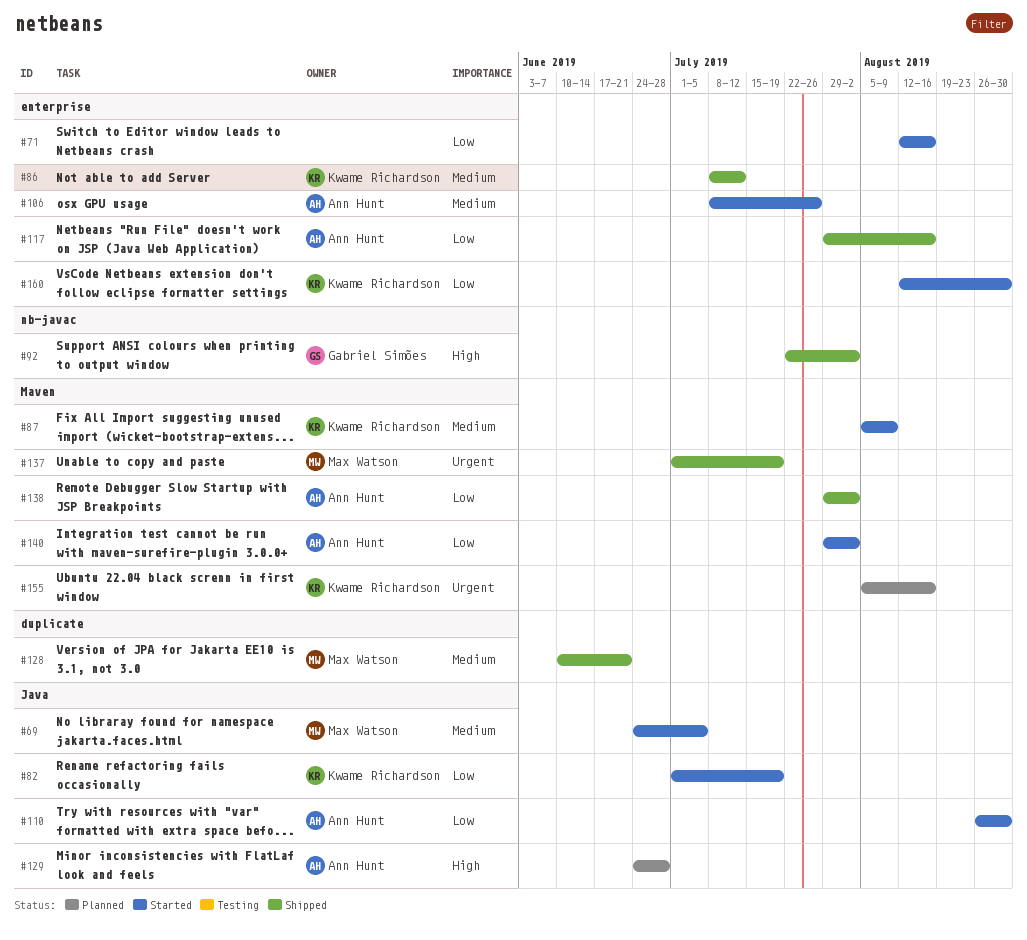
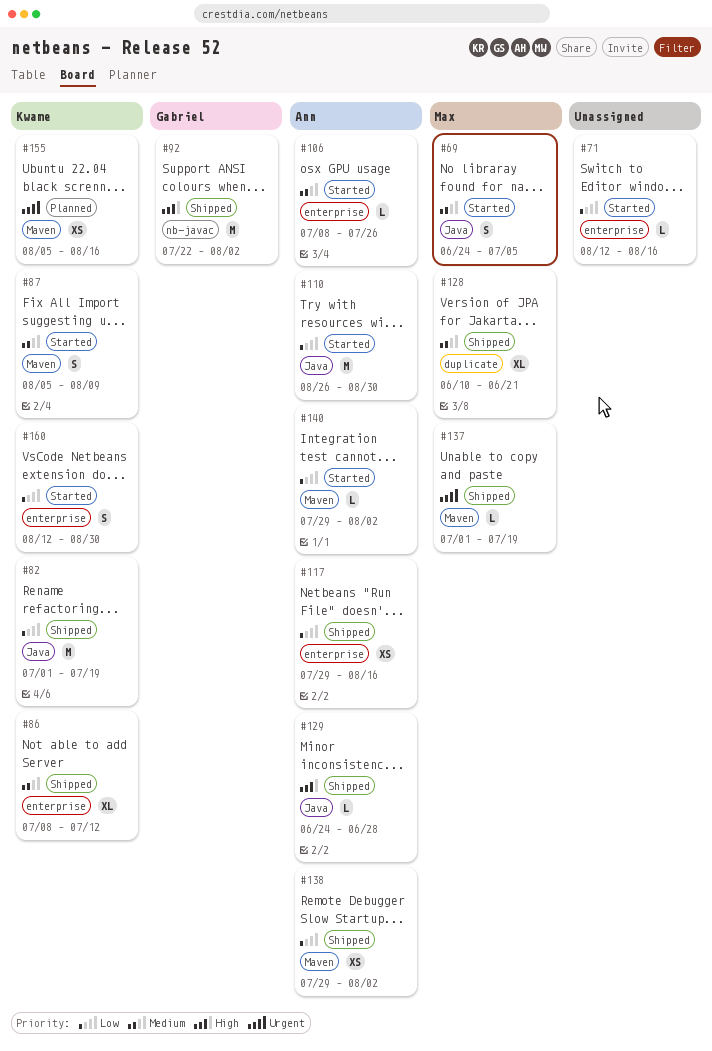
#82, status: Started -> Shipped
#129, status: Planned -> Shipped

